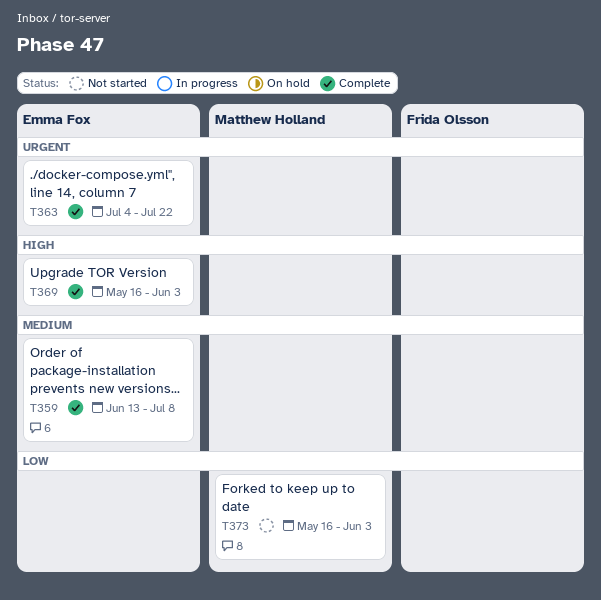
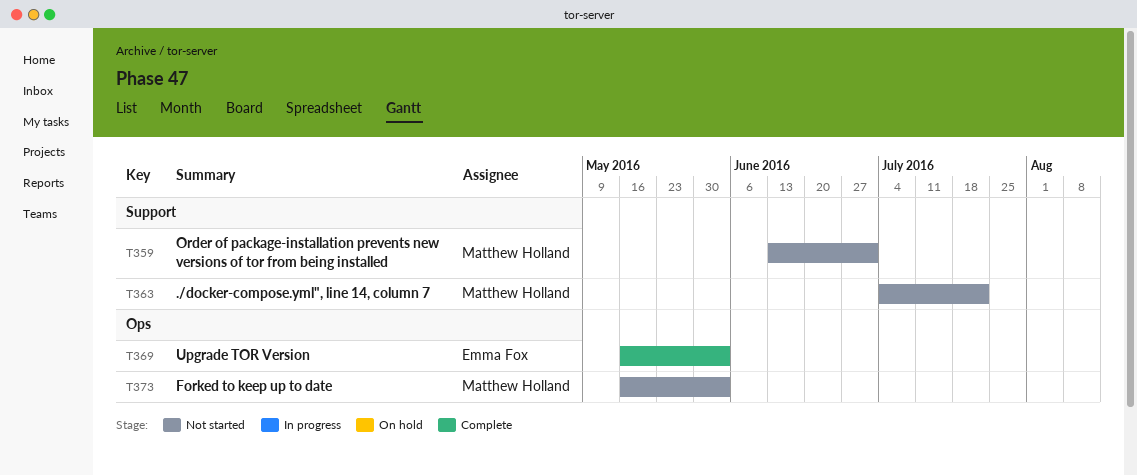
T359, status: Complete -> Not started
T359, owner: Emma Fox -> Matthew Holland
T359, due: Jul 8 -> Jul 1
T363, status: Complete -> Not started
T363, owner: Emma Fox -> Matthew Holland

